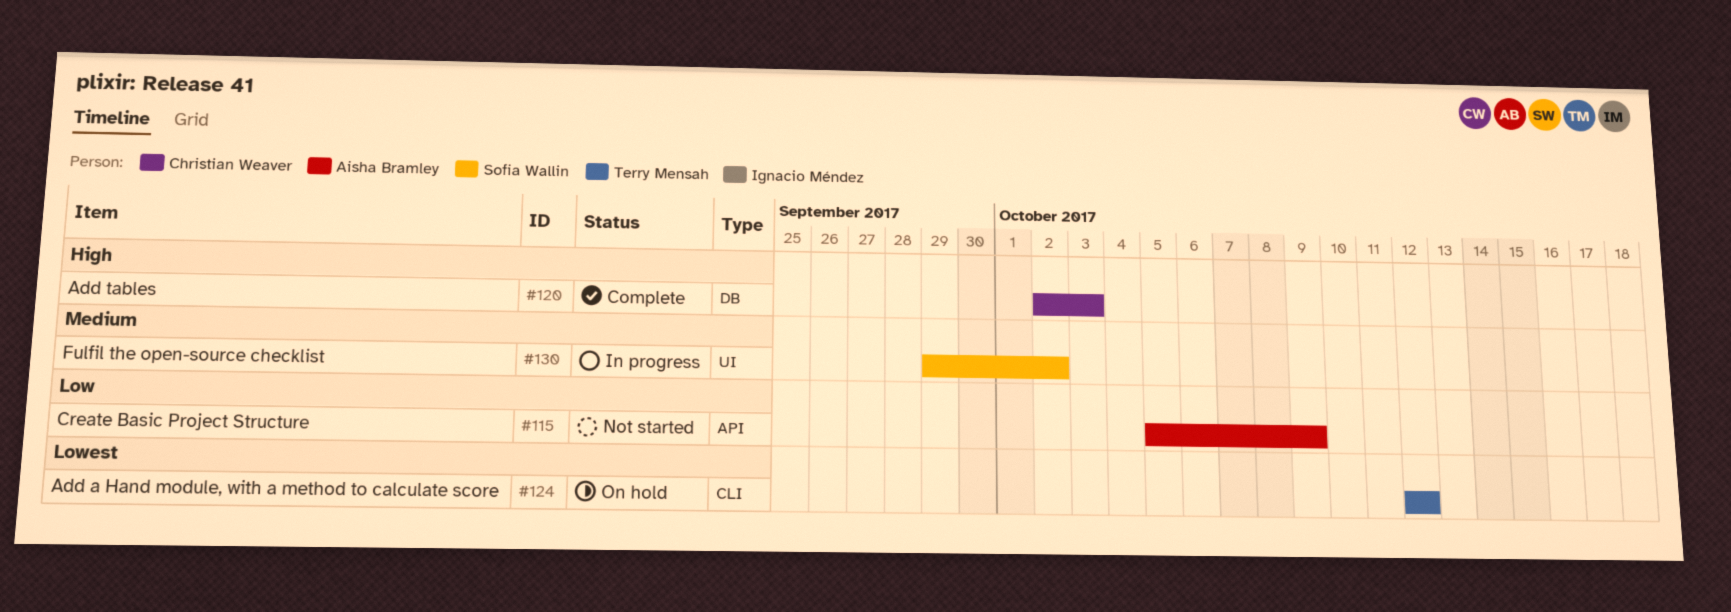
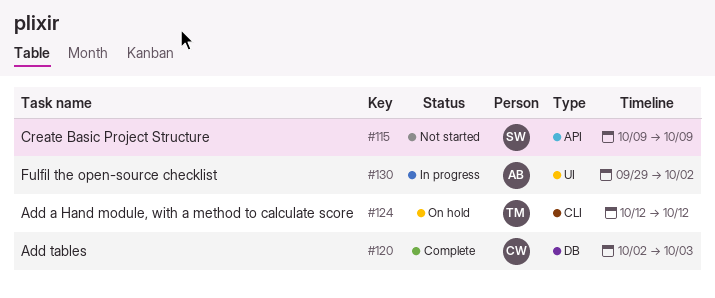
#115, owner: Aisha Bramley -> Sofia Wallin
#115, start: Oct 5 -> Oct 9
#130, owner: Sofia Wallin -> Aisha Bramley

